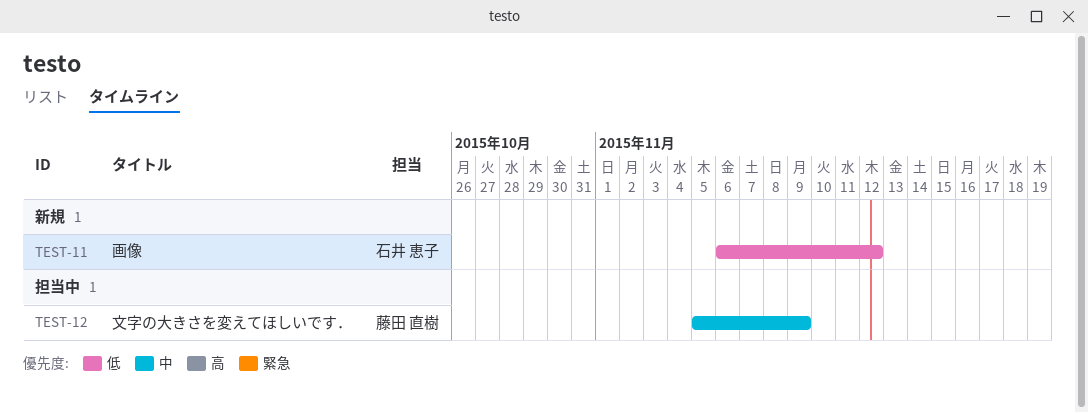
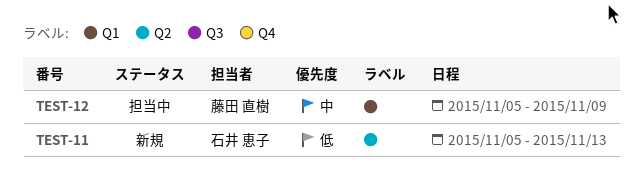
TEST-11, start: Nov 6 -> Nov 5
TEST-11, due: Nov 12 -> Nov 13

